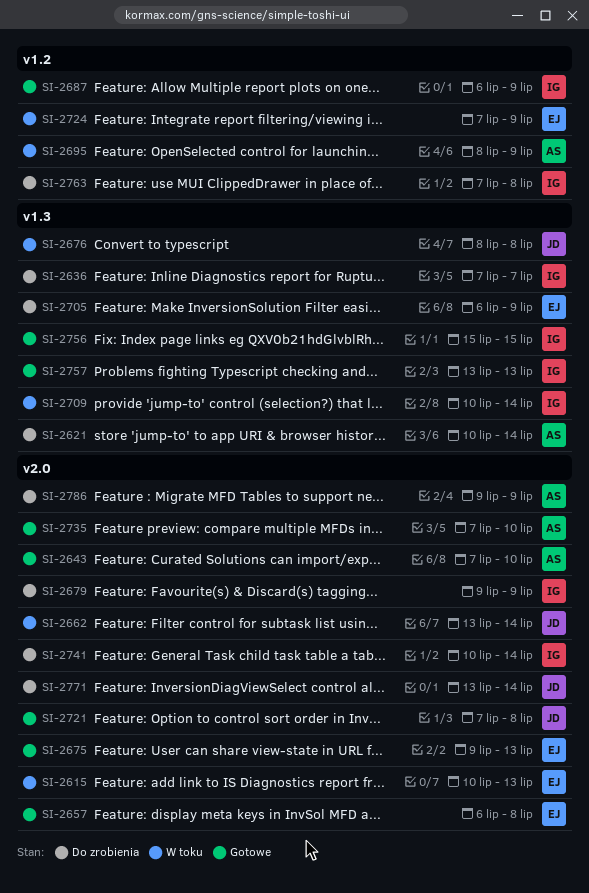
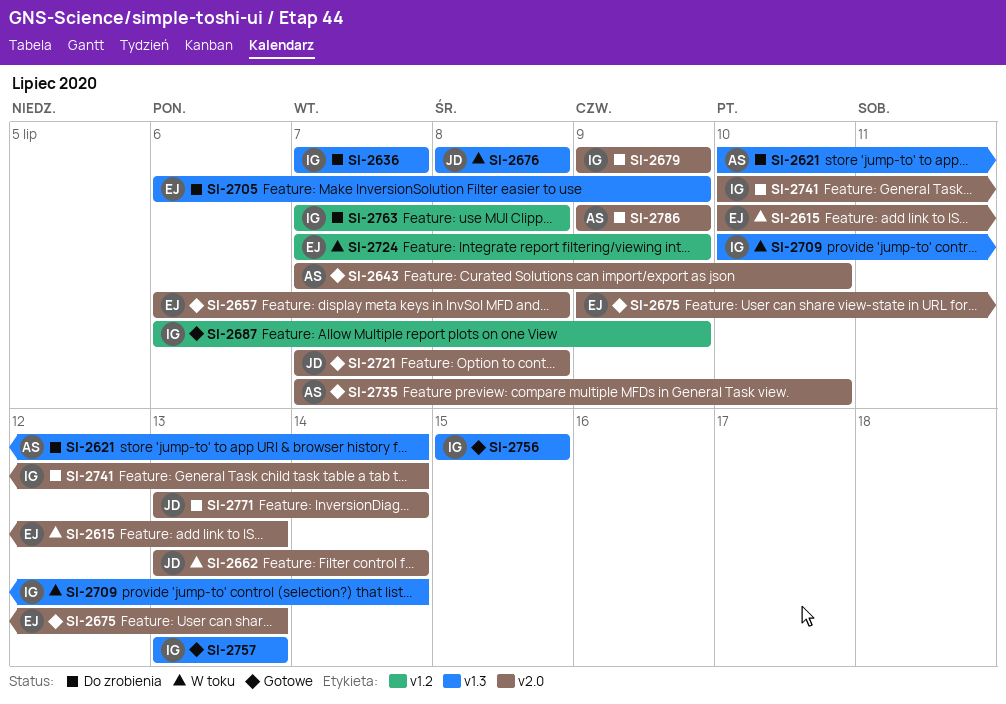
SI-2695: present -> none

